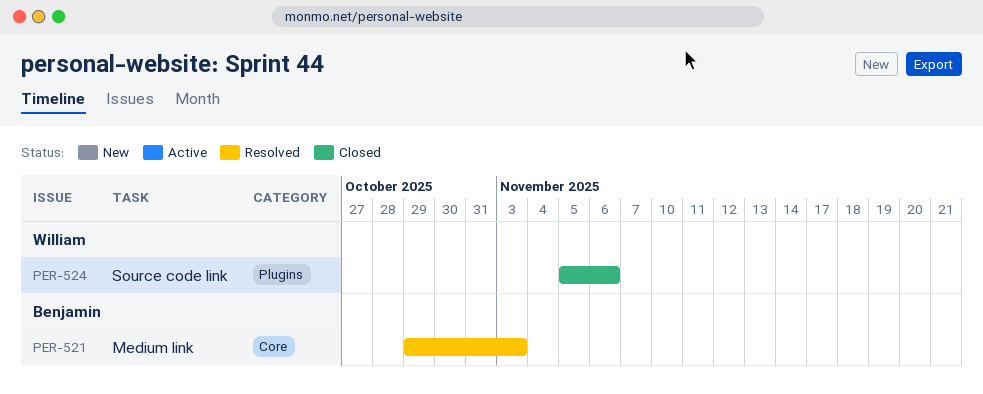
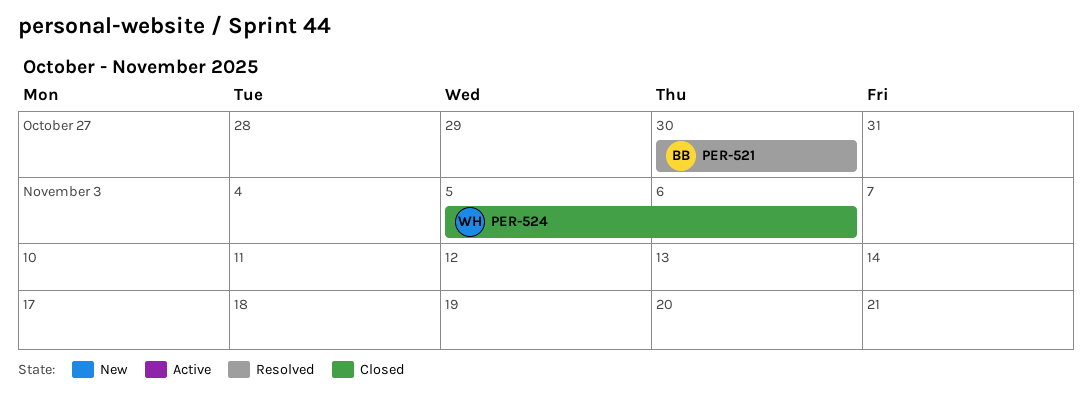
PER-521, start: Oct 29 -> Oct 30
PER-521, due: Nov 3 -> Oct 30

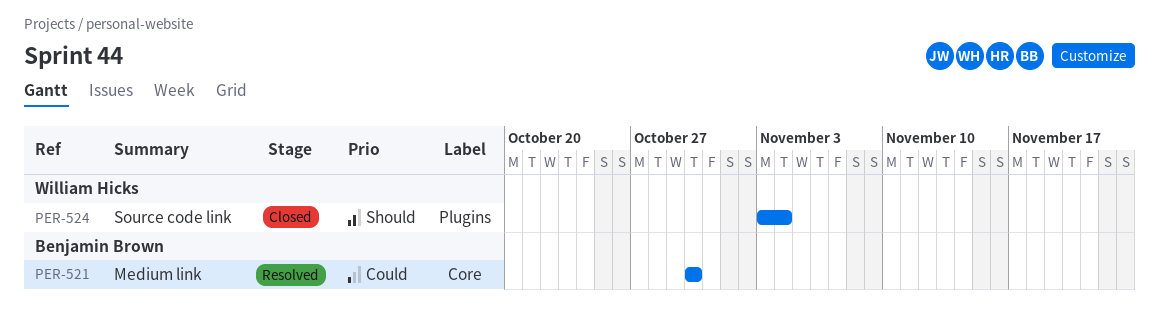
PER-524, start: Nov 5 -> Nov 3
PER-524, due: Nov 6 -> Nov 4

